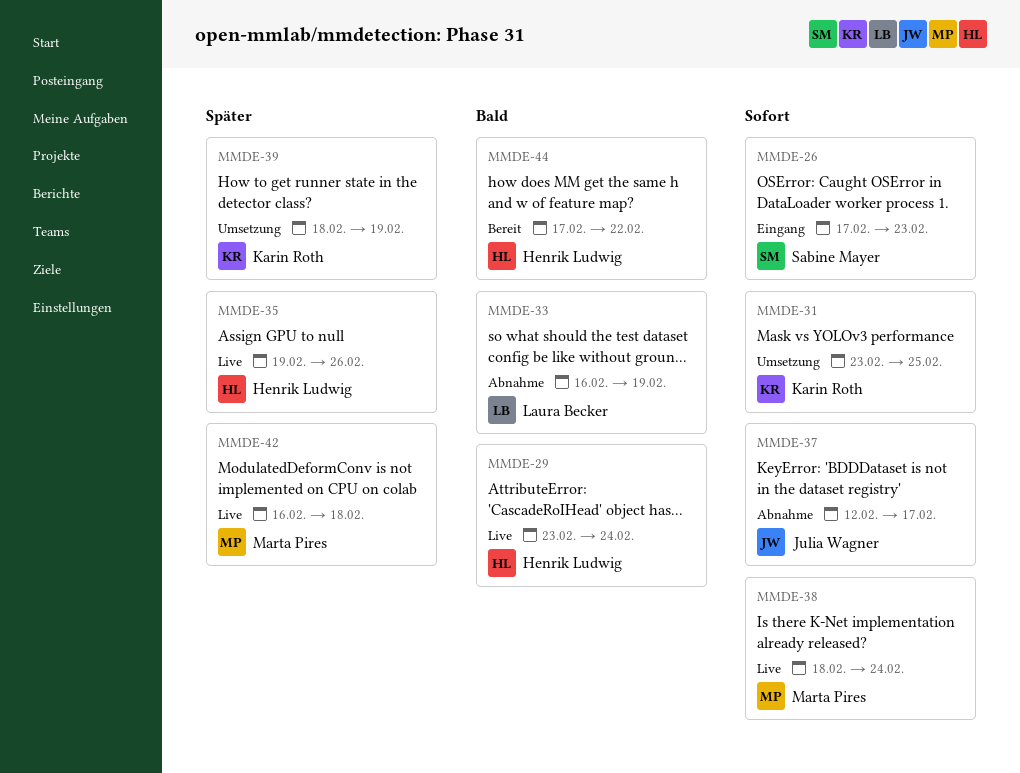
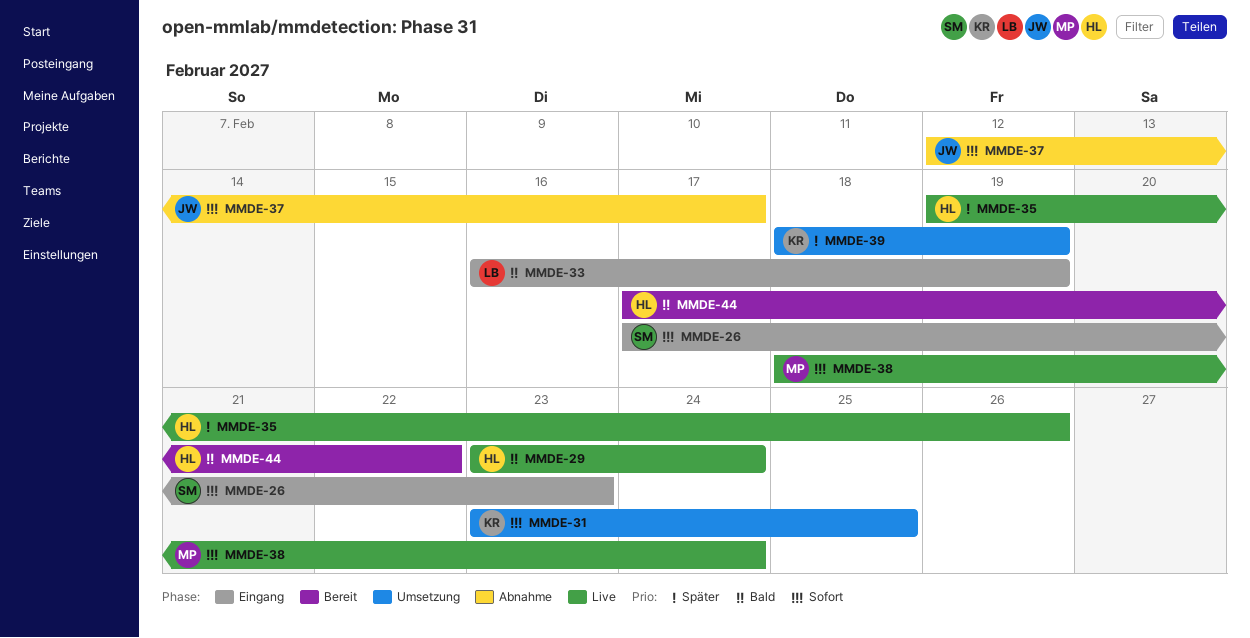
MMDE-33, status: Abnahme -> Eingang
MMDE-42: present -> none

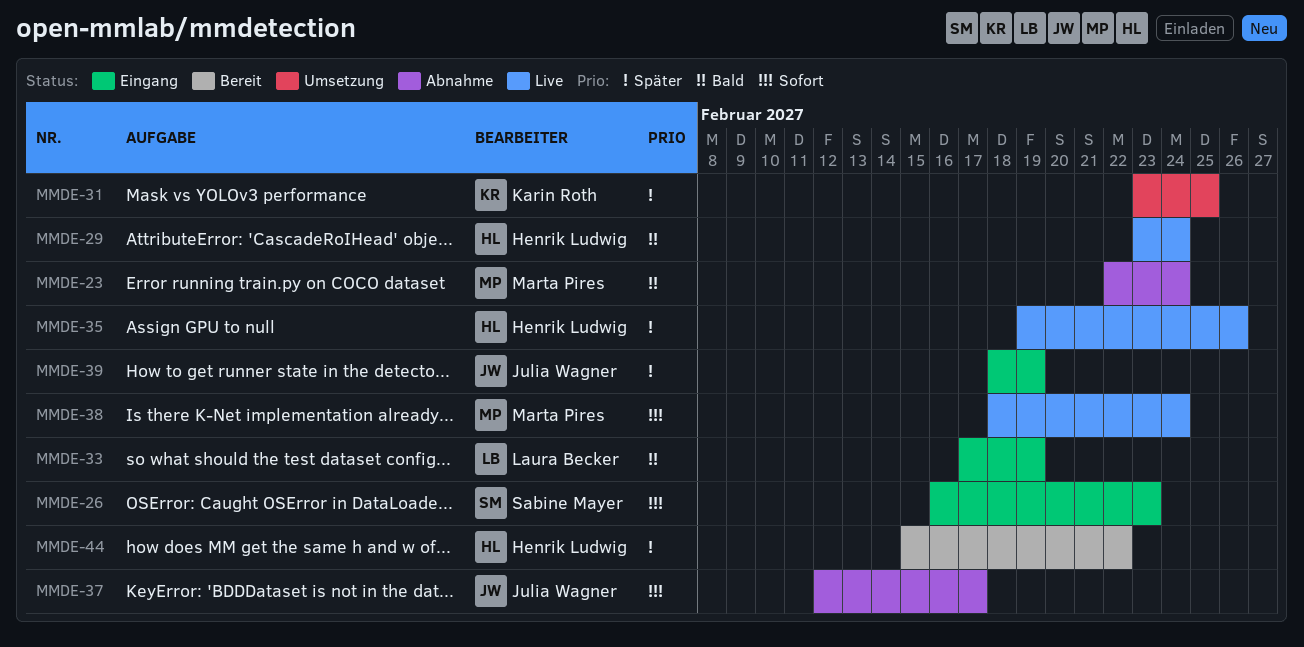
MMDE-23: none -> present
MMDE-26, start: Feb 17 -> Feb 16
MMDE-31, priority: Sofort -> Später
MMDE-33, start: Feb 16 -> Feb 17
MMDE-39, status: Umsetzung -> Eingang
MMDE-39, owner: Karin Roth -> Julia Wagner
MMDE-44, priority: Bald -> Später
MMDE-44, start: Feb 17 -> Feb 15

